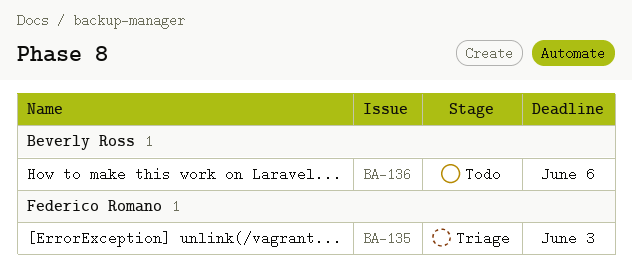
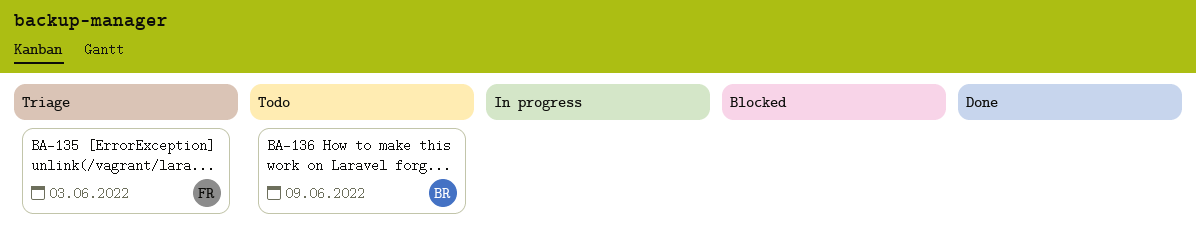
BA-136, due: Jun 6 -> Jun 9

